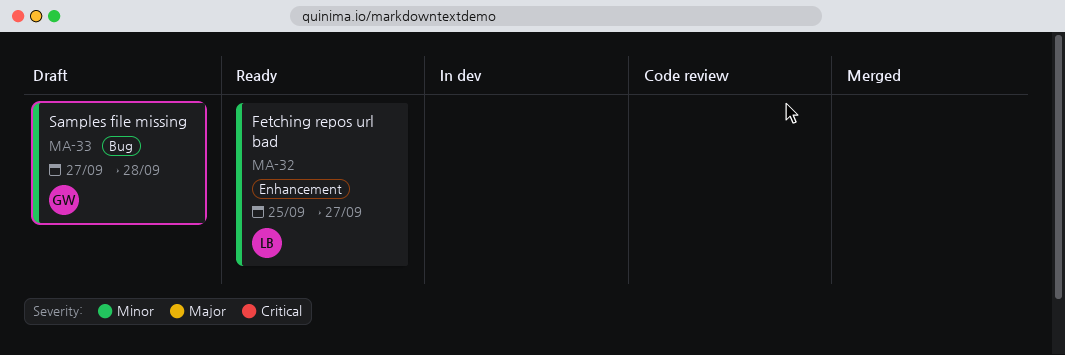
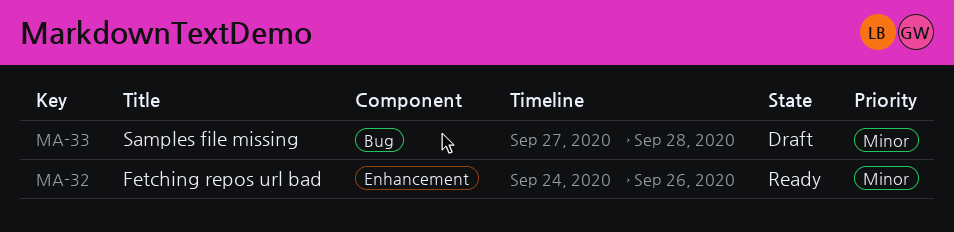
MA-32, start: Sep 25 -> Sep 24
MA-32, due: Sep 27 -> Sep 26

